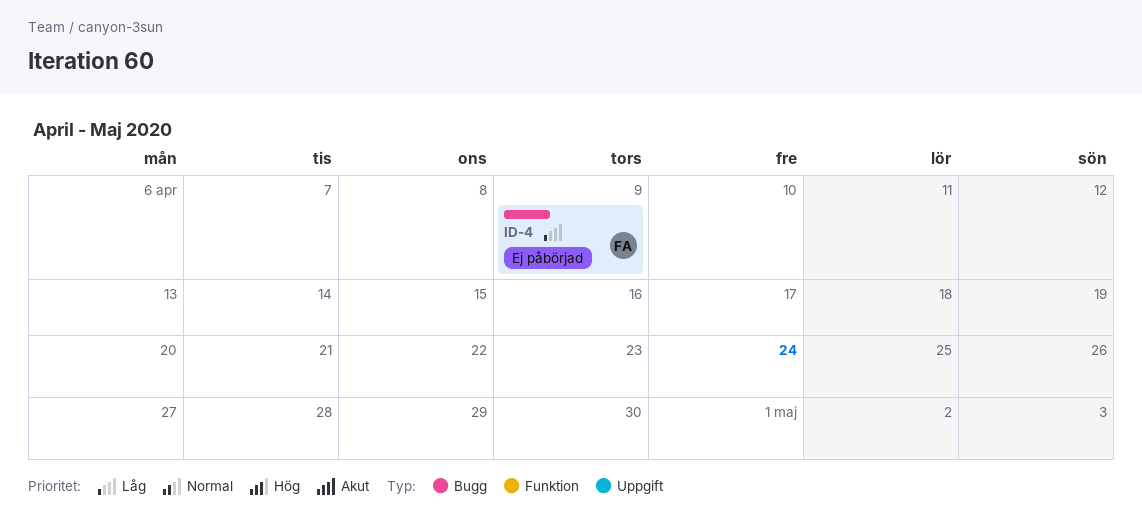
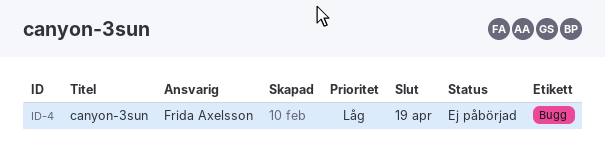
ID-4, due: Apr 9 -> Apr 19

